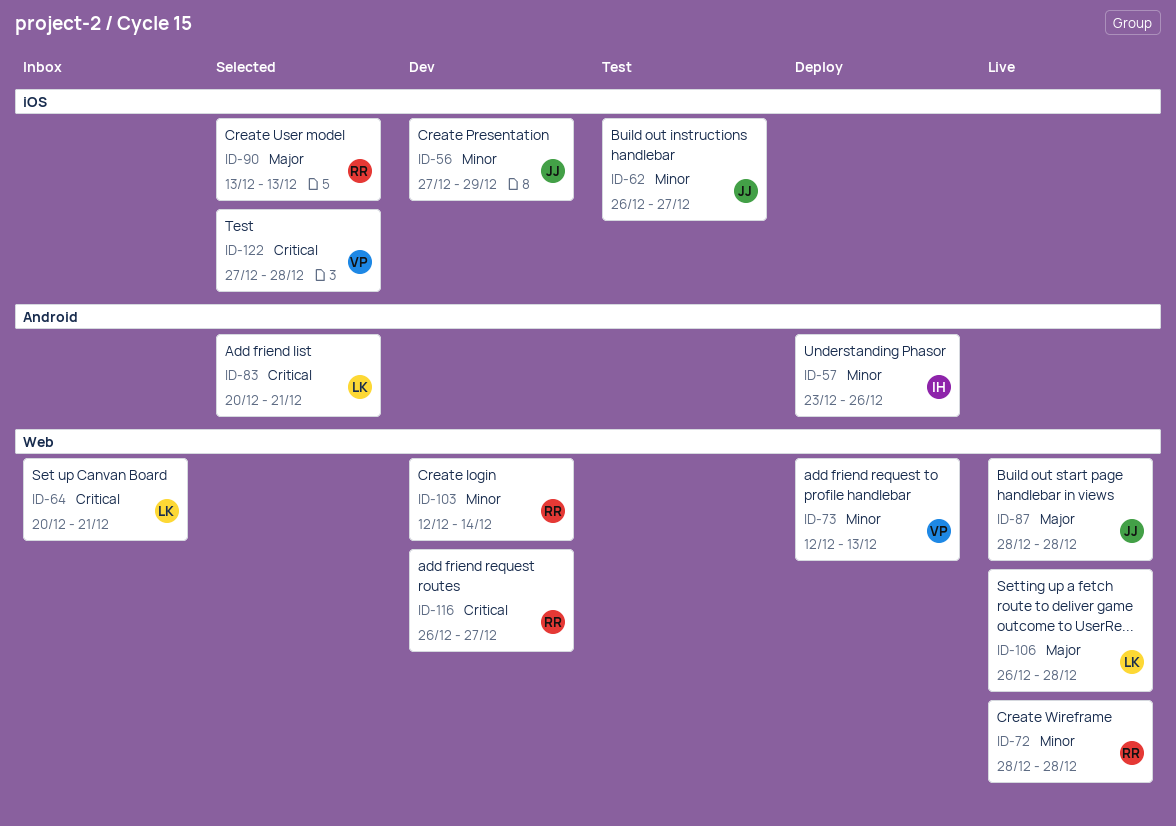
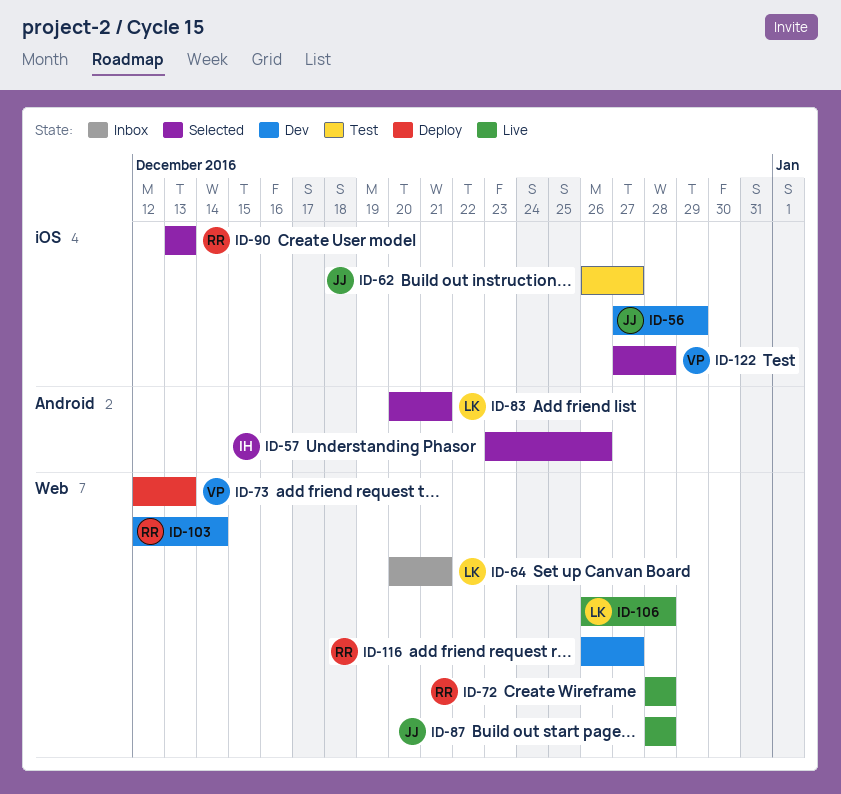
ID-57, status: Deploy -> Selected

